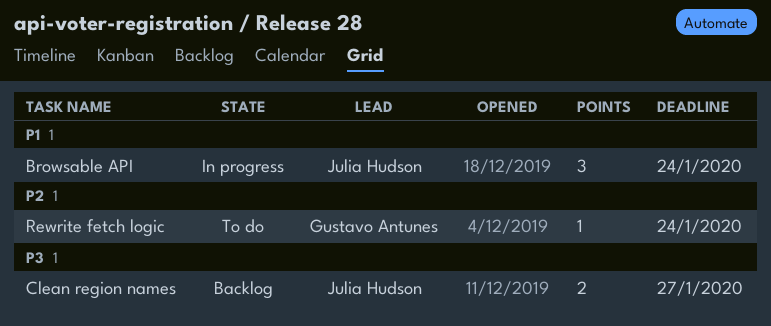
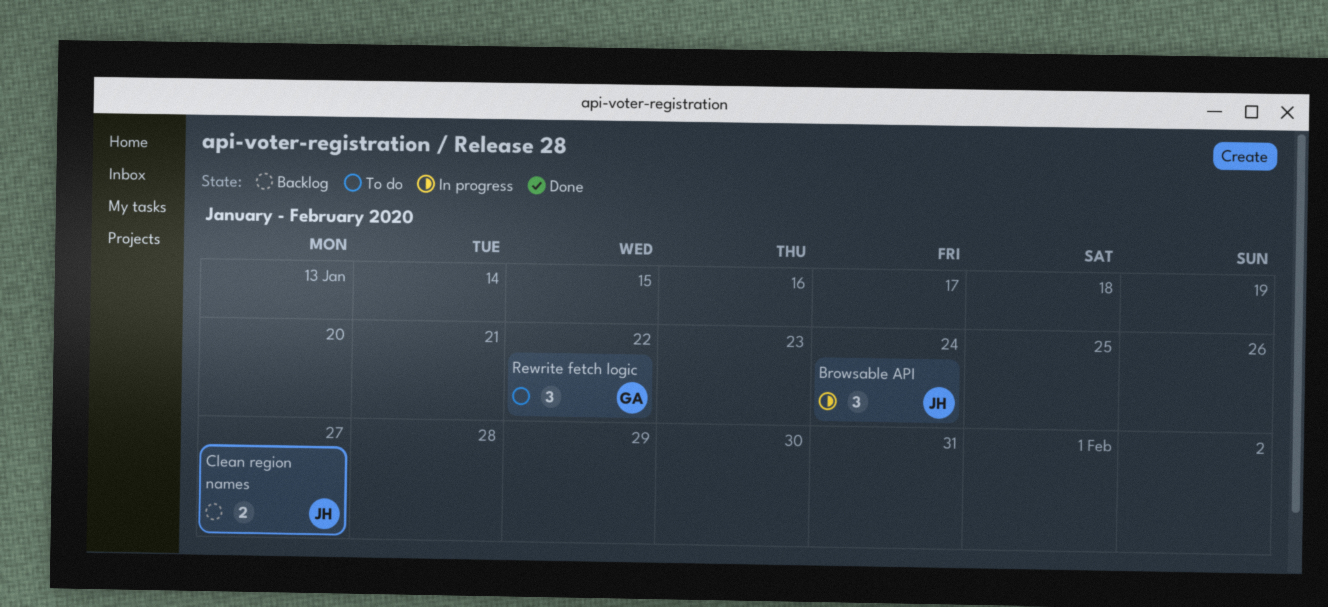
Rewrite fetch logic, estimate: 1 -> 3
Rewrite fetch logic, due: Jan 24 -> Jan 22

